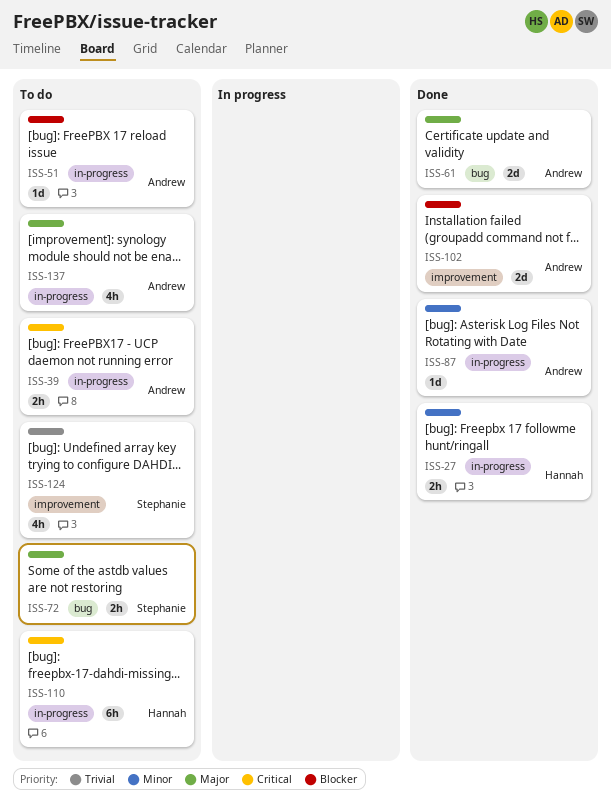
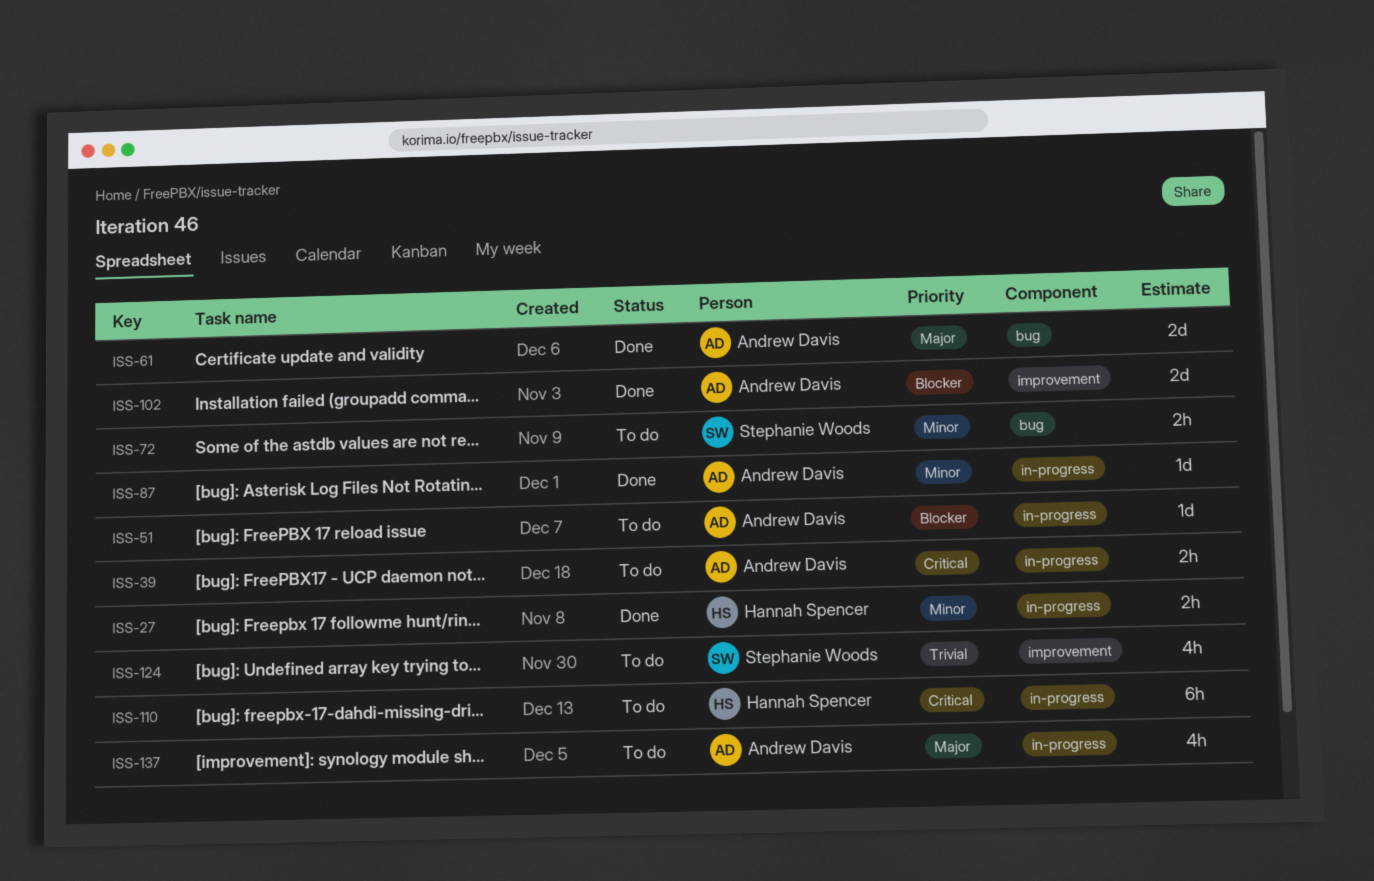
ISS-72, priority: Major -> Minor

